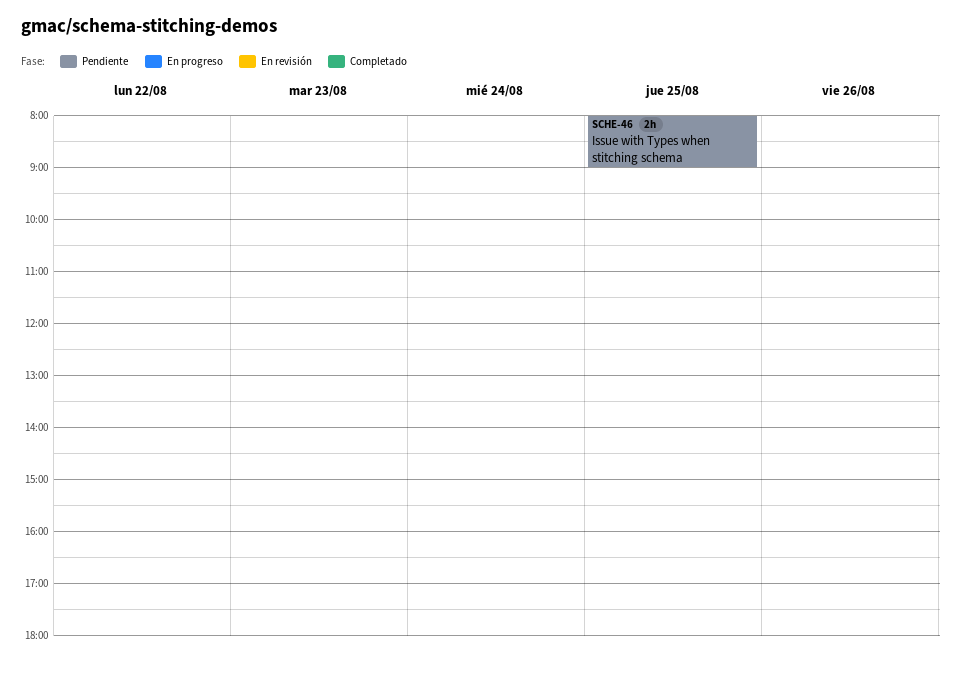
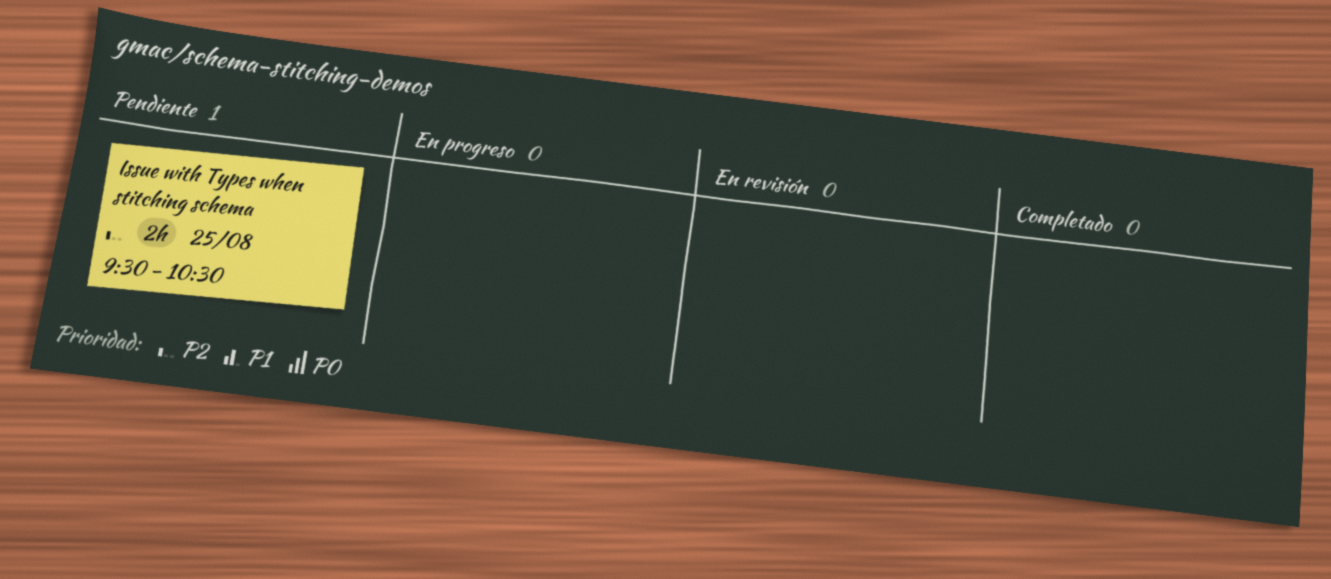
Issue with Types when stitching schema, begins: 08:00 -> 09:30
Issue with Types when stitching schema, ends: 09:00 -> 10:30

